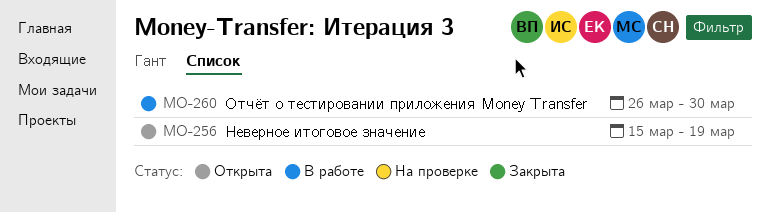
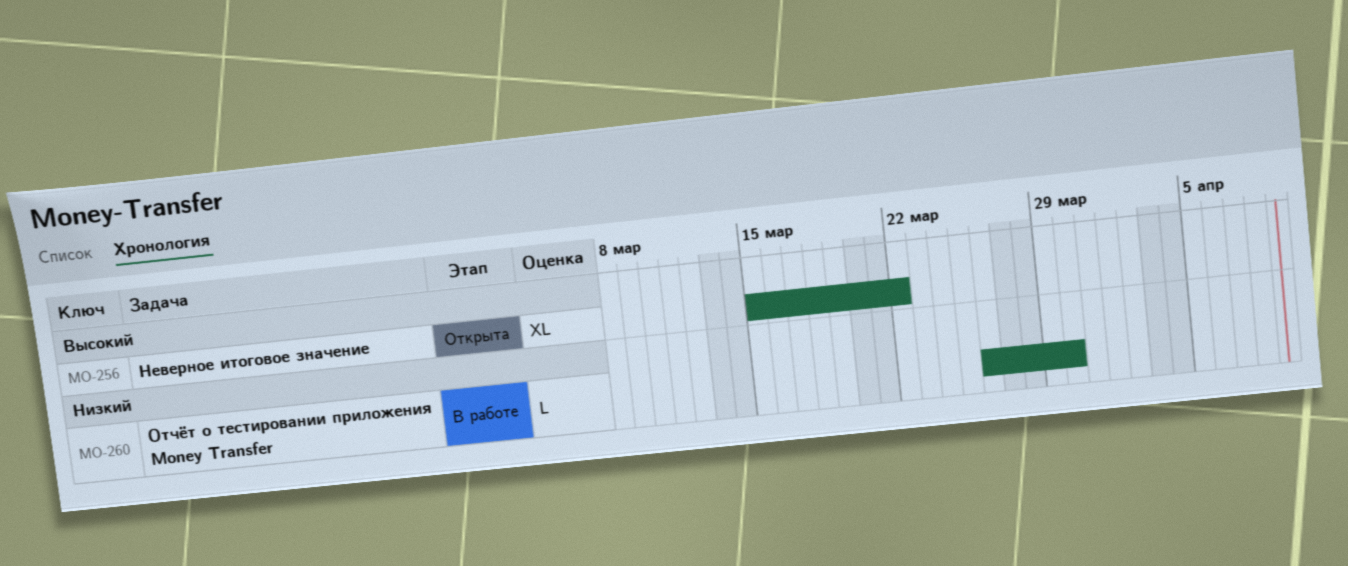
MO-256, due: Mar 19 -> Mar 22

